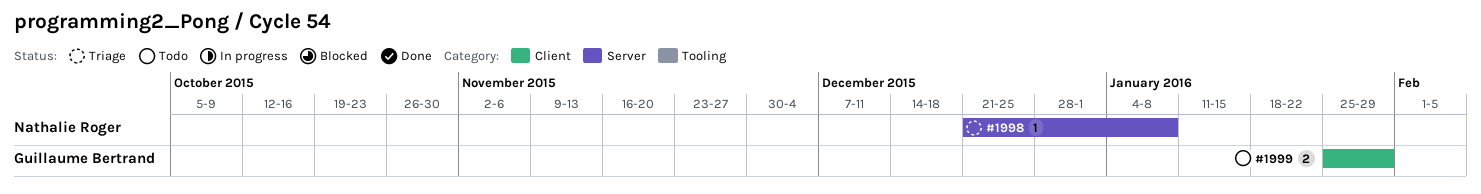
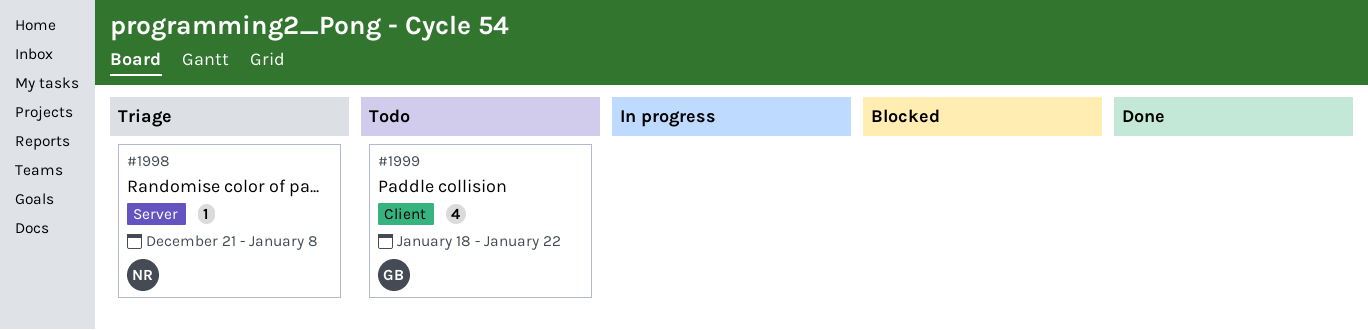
#1999, estimate: 2 -> 4
#1999, start: Jan 25 -> Jan 18
#1999, due: Jan 29 -> Jan 22

